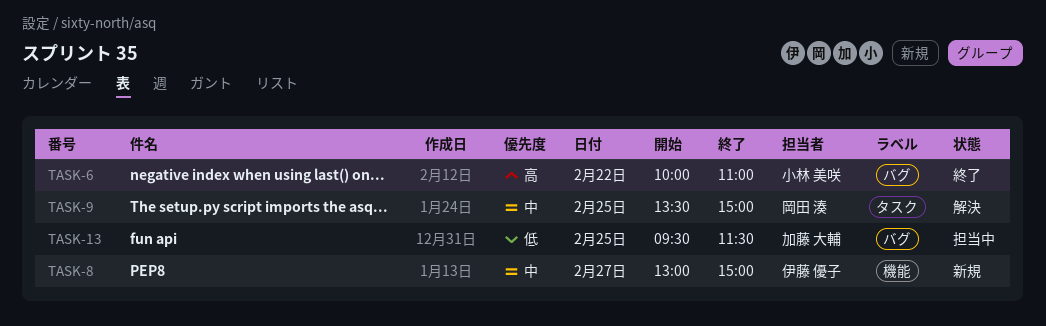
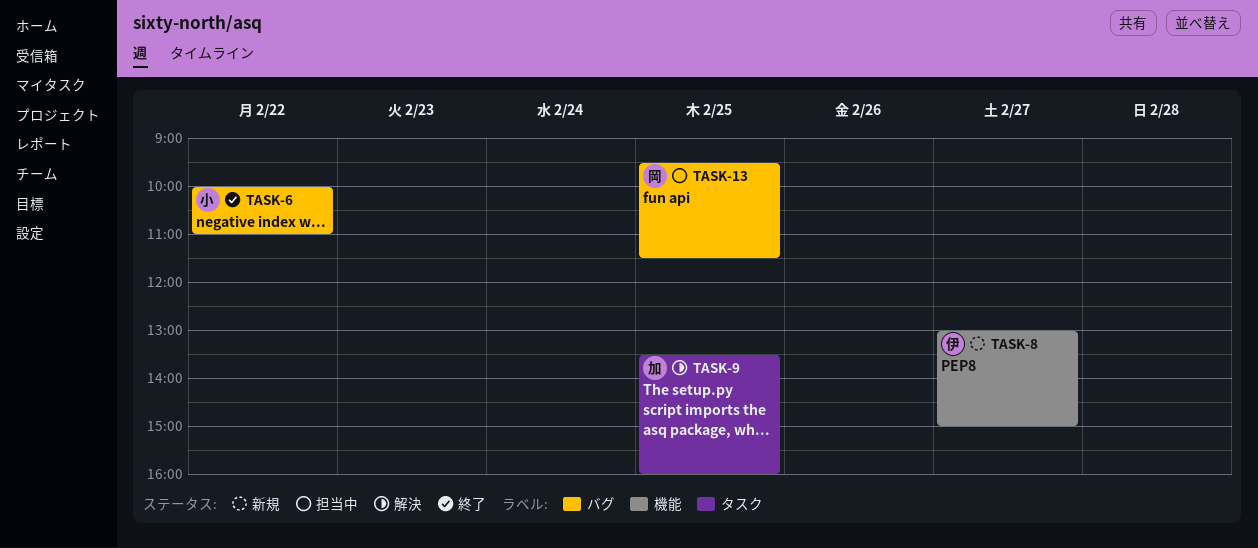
TASK-9, owner: 岡田 湊 -> 加藤 大輔
TASK-9, ends: 15:00 -> 16:00
TASK-13, owner: 加藤 大輔 -> 岡田 湊

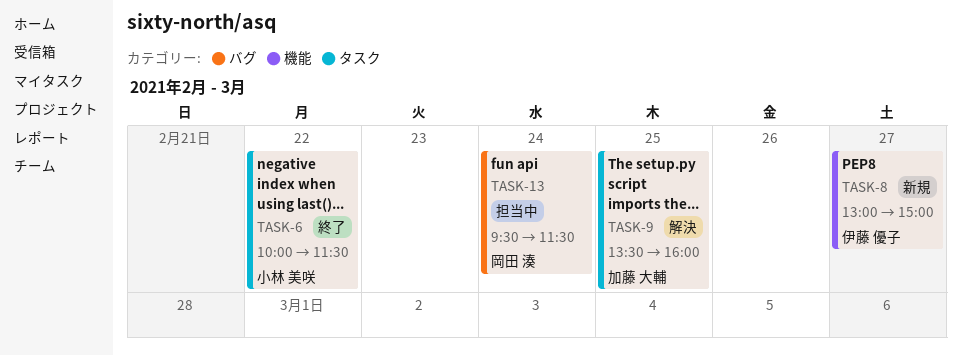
TASK-6, label: バグ -> タスク
TASK-6, ends: 11:00 -> 11:30
TASK-13, day: Feb 25 -> Feb 24

